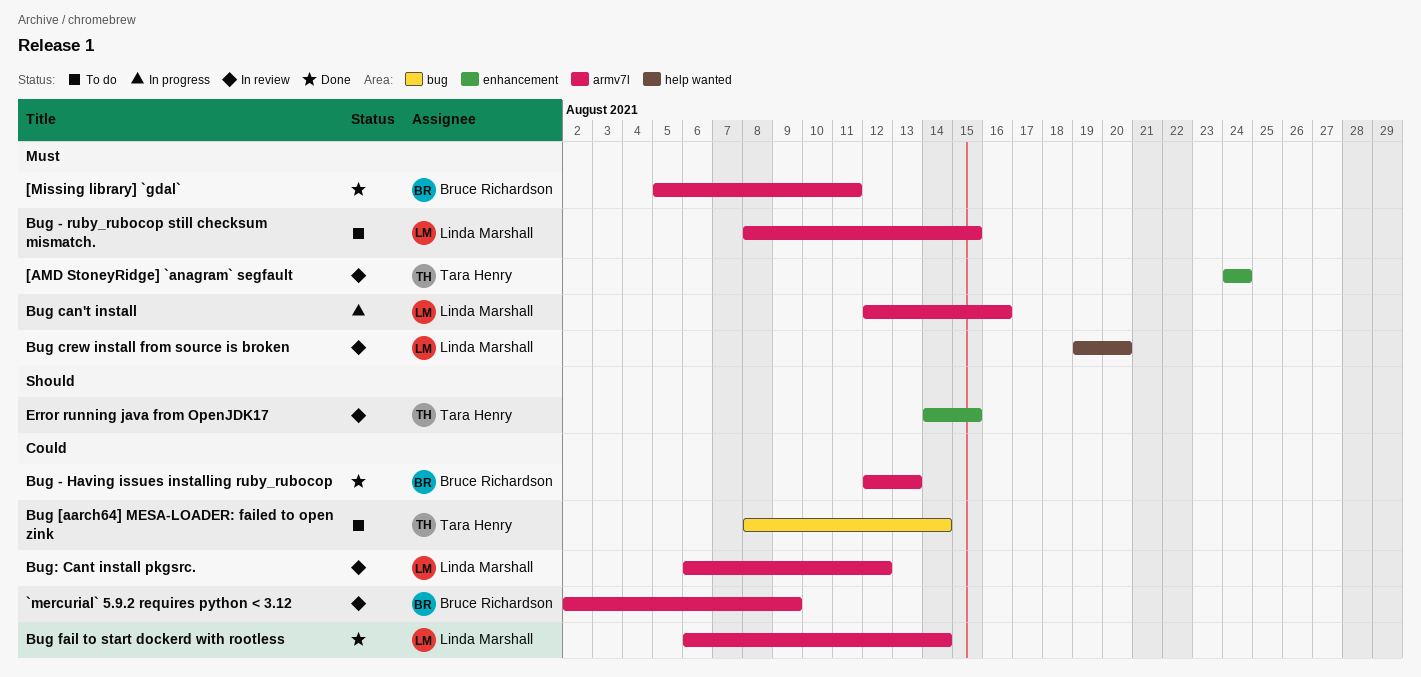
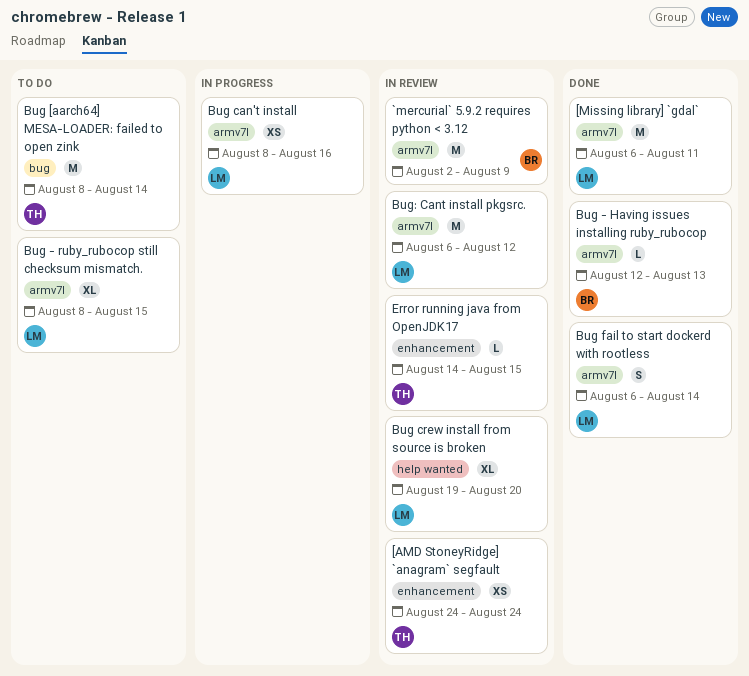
[Missing library] `gdal`, owner: Bruce Richardson -> Linda Marshall
[Missing library] `gdal`, start: Aug 5 -> Aug 6
Bug can't install, start: Aug 12 -> Aug 8

